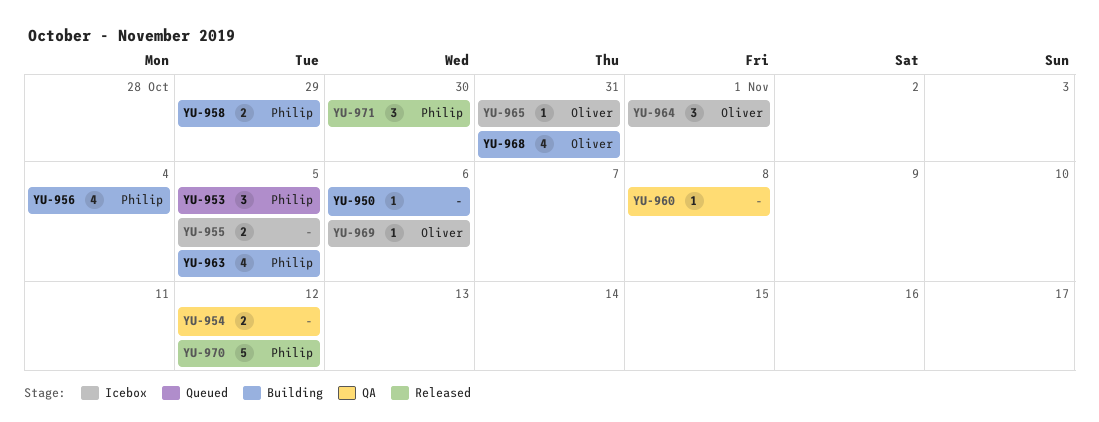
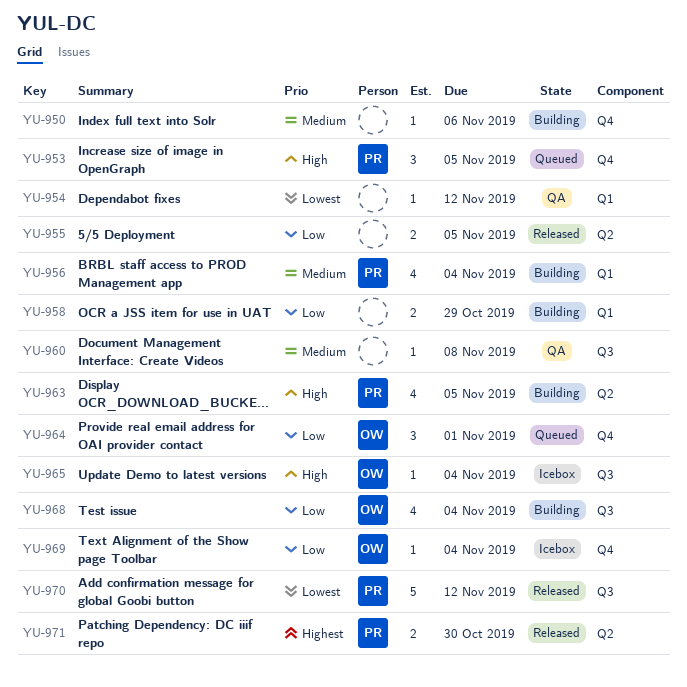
YU-954, estimate: 2 -> 1
YU-955, status: Icebox -> Released
YU-958, owner: Philip -> none
YU-964, status: Icebox -> Queued
YU-965, due: Oct 31 -> Nov 4
YU-968, due: Oct 31 -> Nov 4
YU-969, due: Nov 6 -> Nov 4
YU-971, estimate: 3 -> 2

